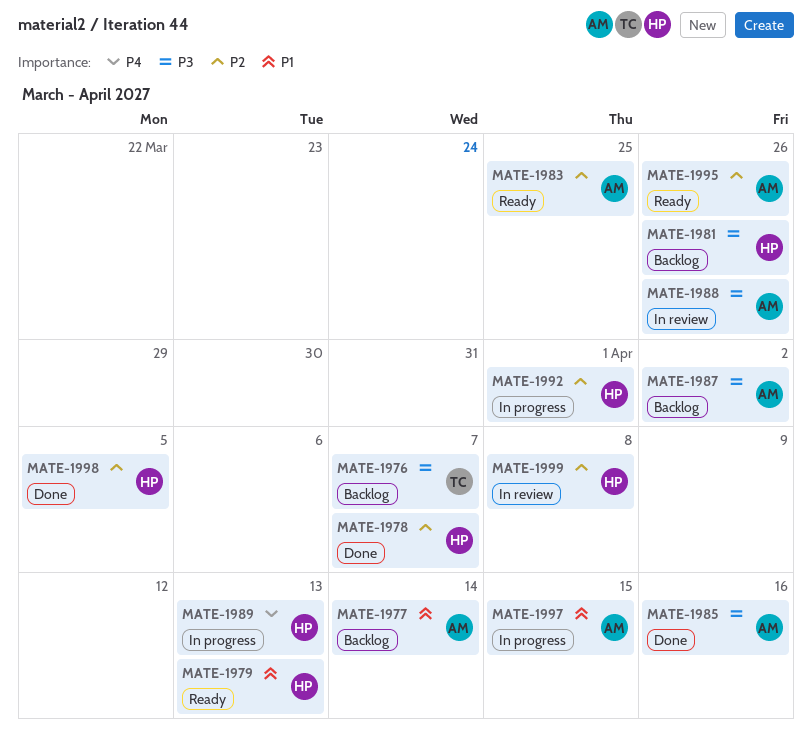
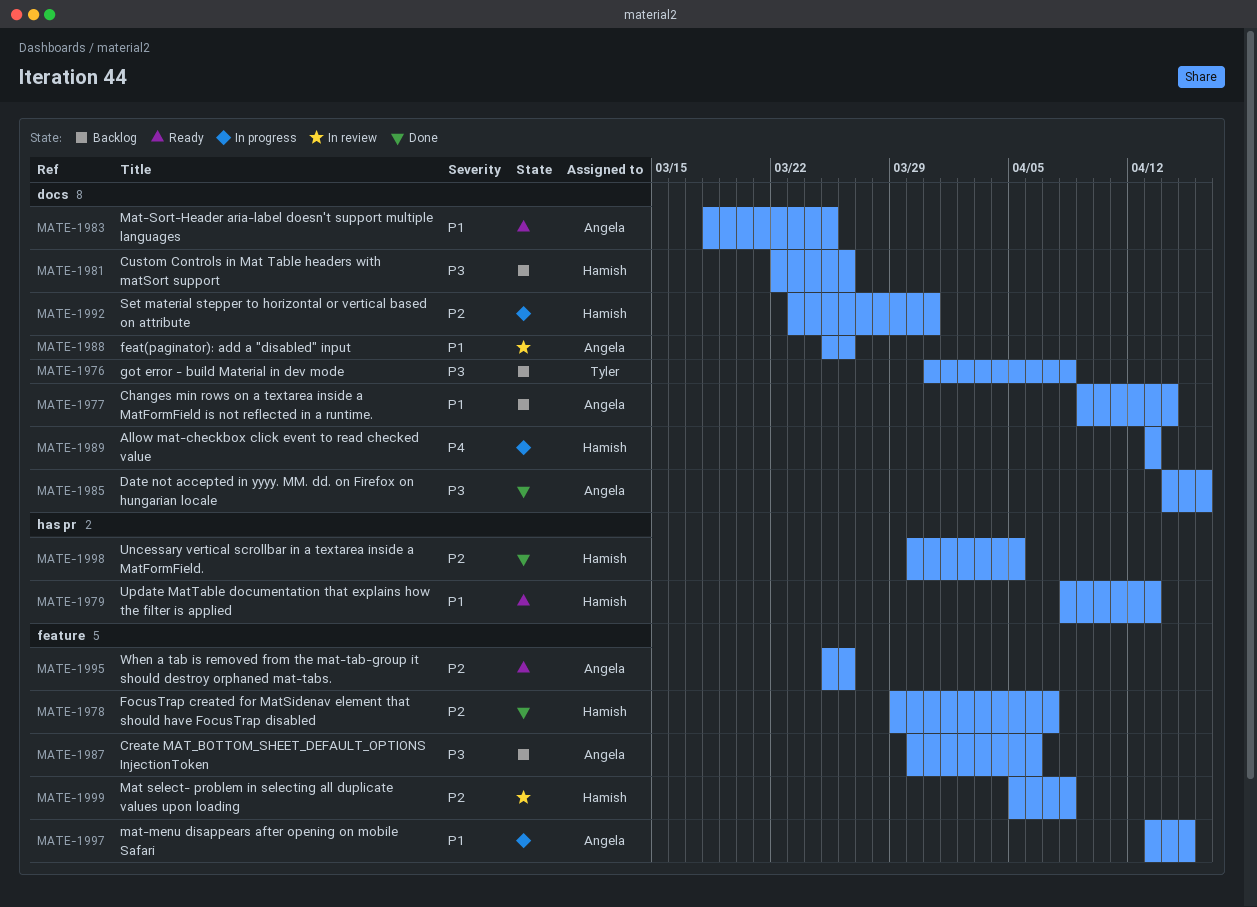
MATE-1976, due: Apr 7 -> Apr 8
MATE-1983, priority: P2 -> P1
MATE-1987, due: Apr 2 -> Apr 6
MATE-1988, priority: P3 -> P1
MATE-1992, due: Apr 1 -> Mar 31

